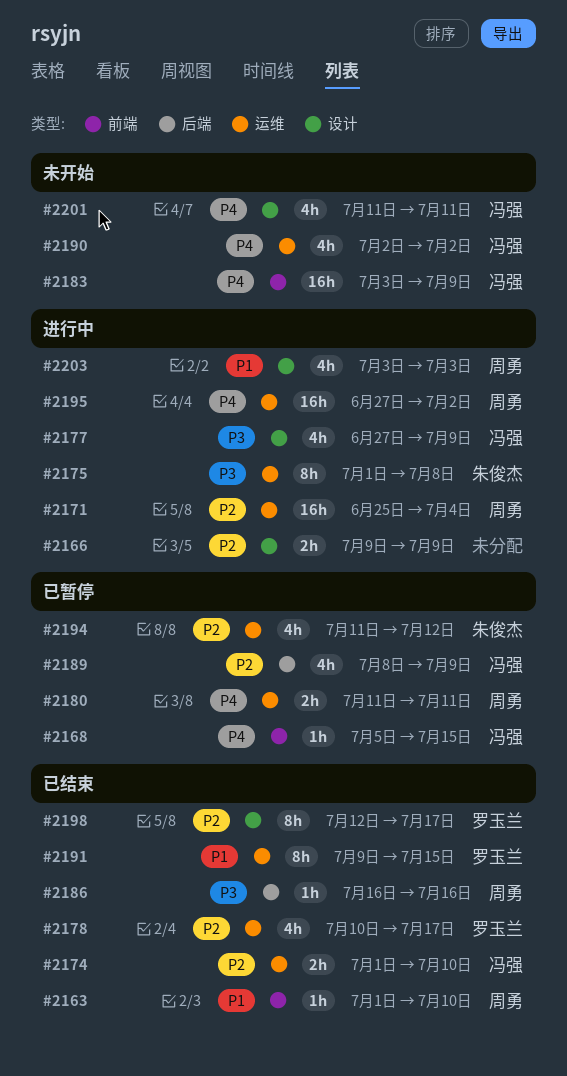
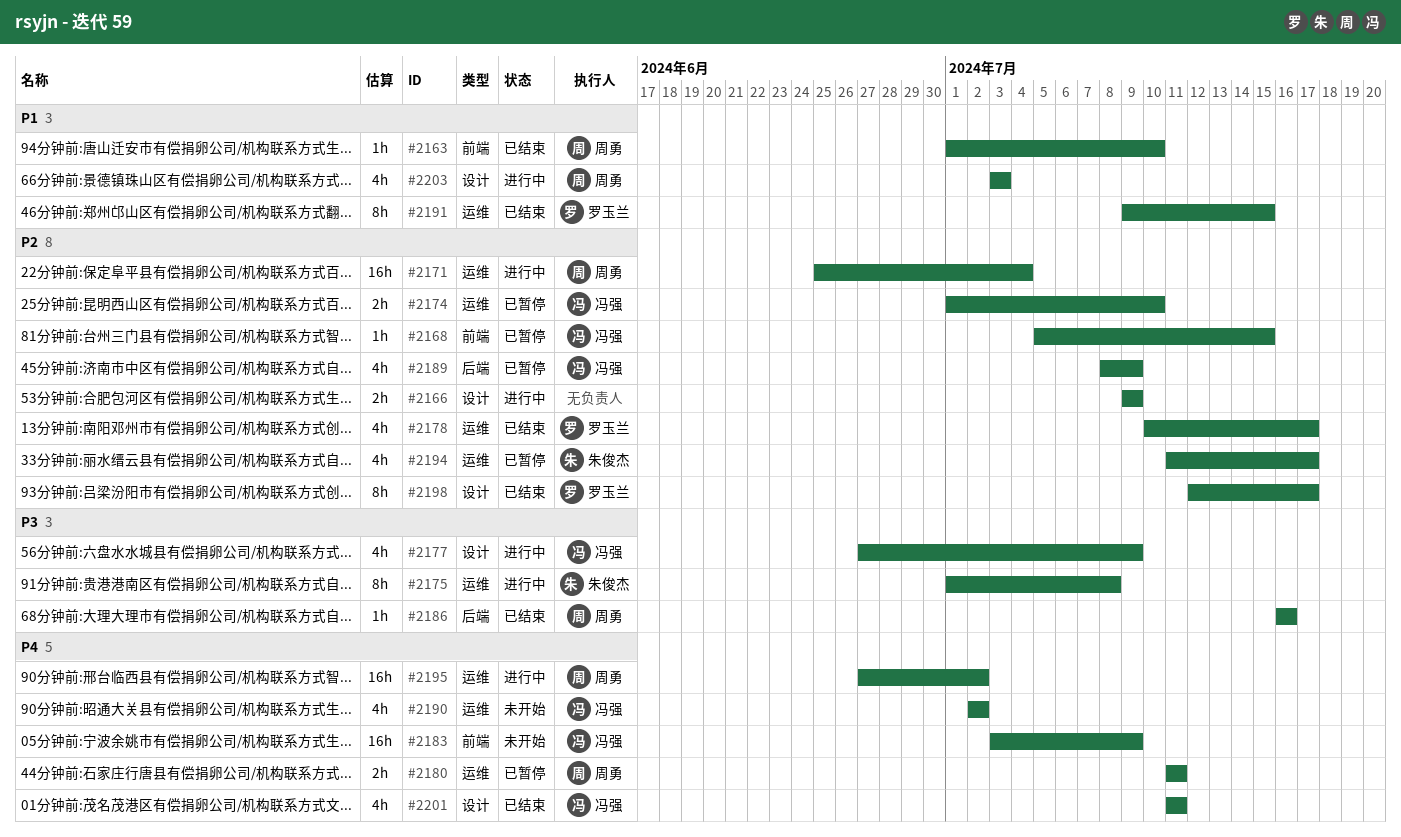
#2168, priority: P4 -> P2
#2174, status: 已结束 -> 已暂停
#2194, due: Jul 12 -> Jul 17
#2201, status: 未开始 -> 已结束

